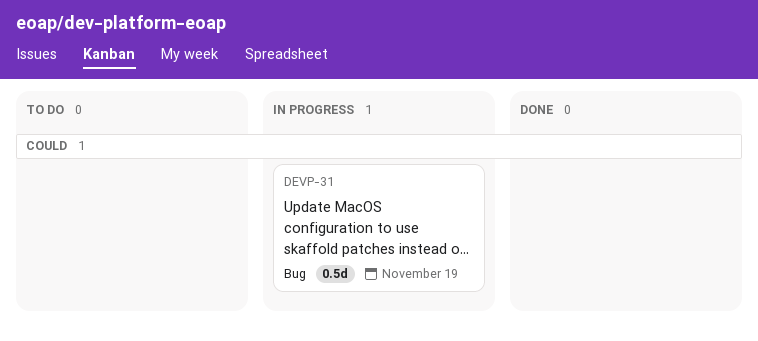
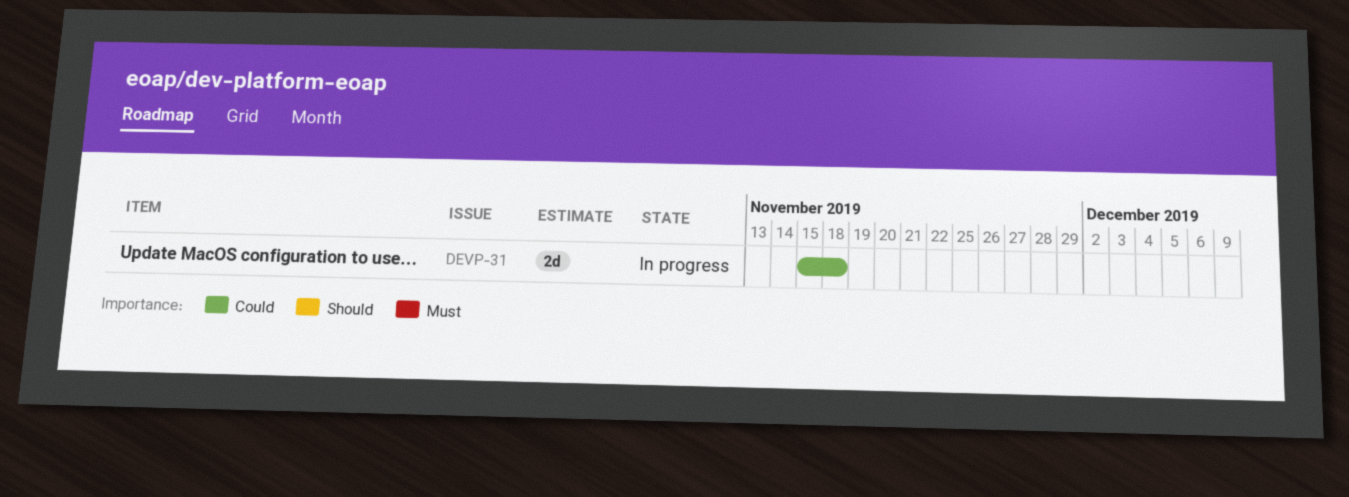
DEVP-31, estimate: 0.5d -> 2d
DEVP-31, due: Nov 19 -> Nov 18

